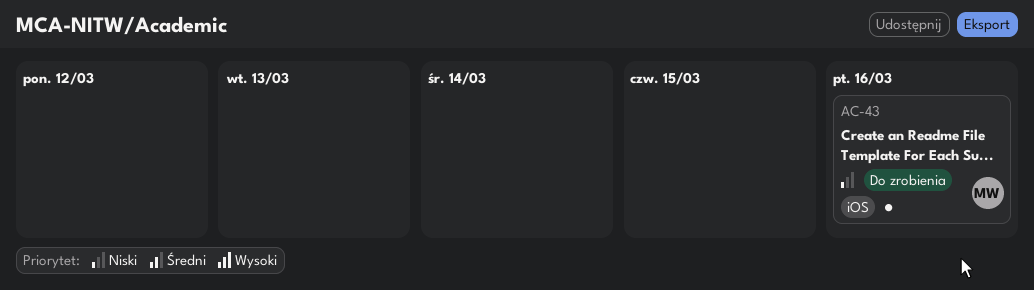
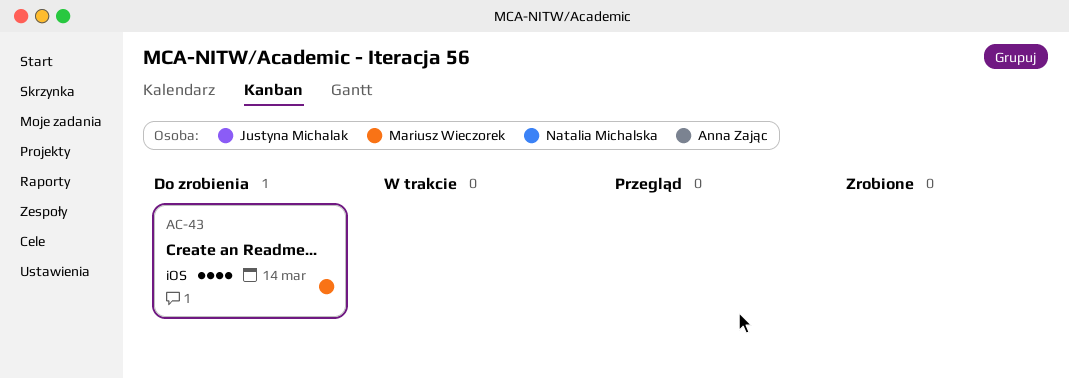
AC-43, estimate: 1 -> 4
AC-43, due: Mar 16 -> Mar 14

